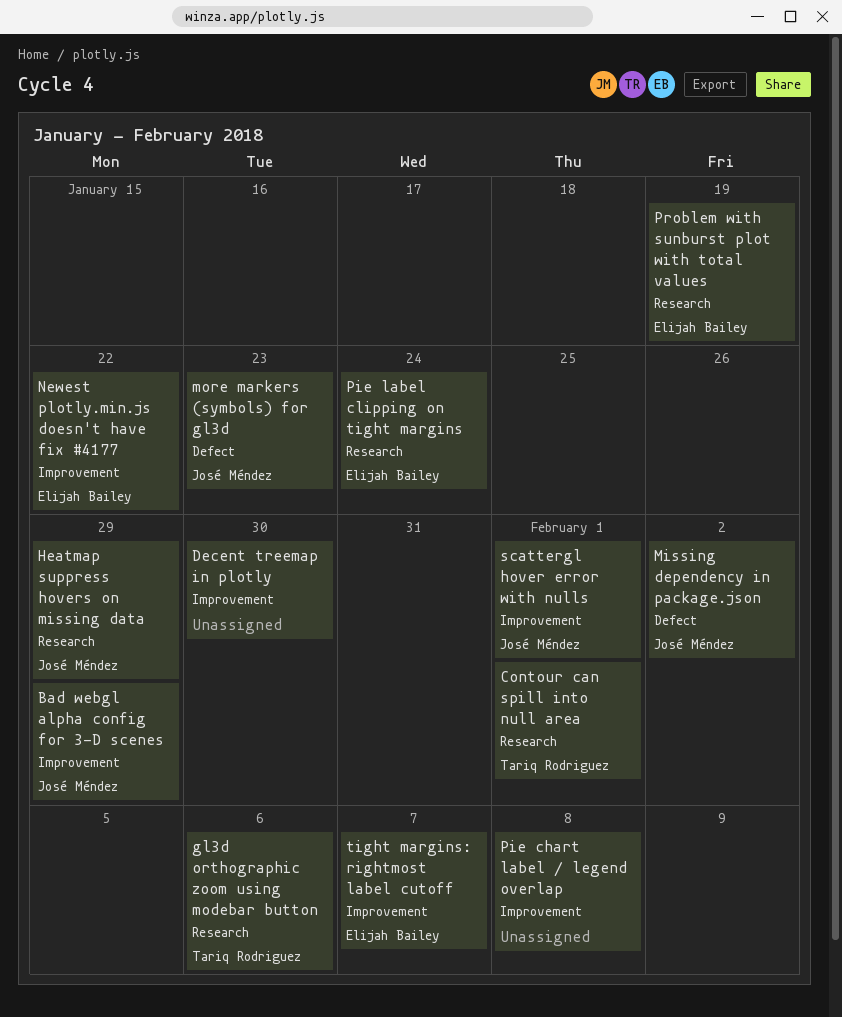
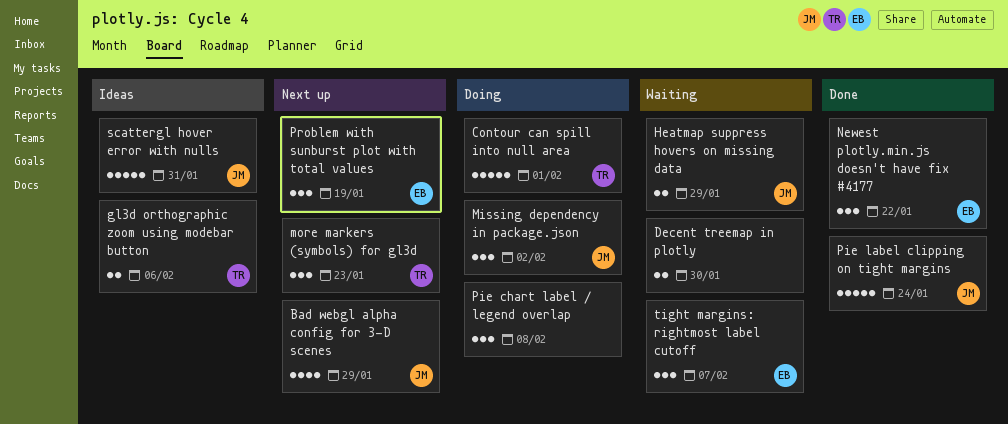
more markers (symbols) for gl3d, owner: José Méndez -> Tariq Rodriguez
Pie label clipping on tight margins, owner: Elijah Bailey -> José Méndez
scattergl hover error with nulls, due: Feb 1 -> Jan 31

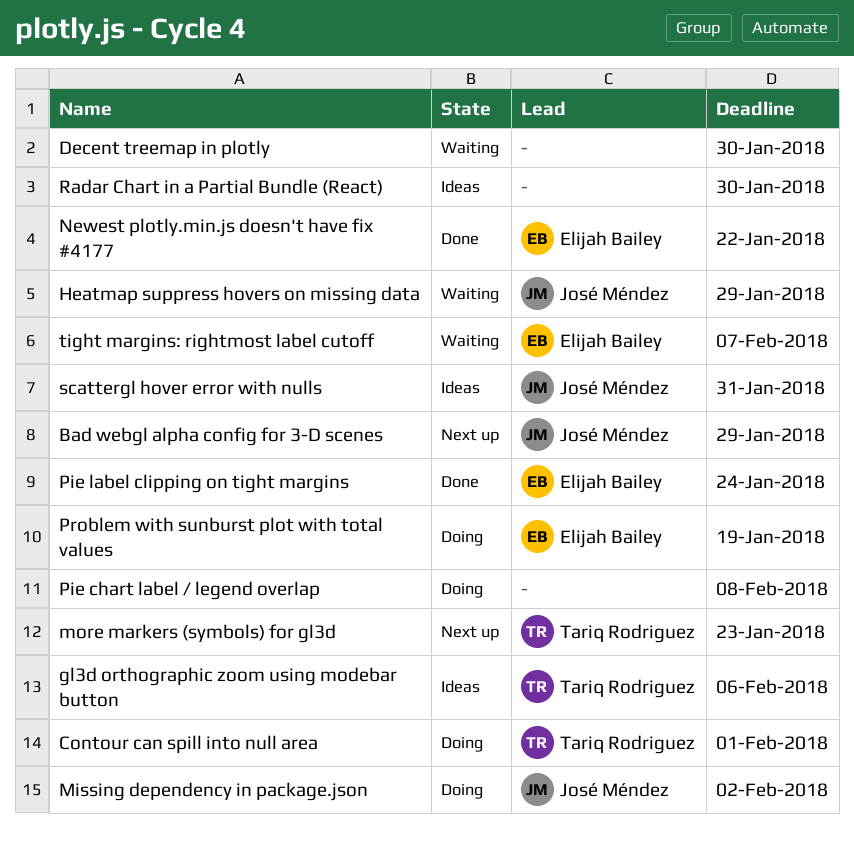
Pie label clipping on tight margins, owner: José Méndez -> Elijah Bailey
Problem with sunburst plot with total values, status: Next up -> Doing
Radar Chart in a Partial Bundle (React): none -> present

